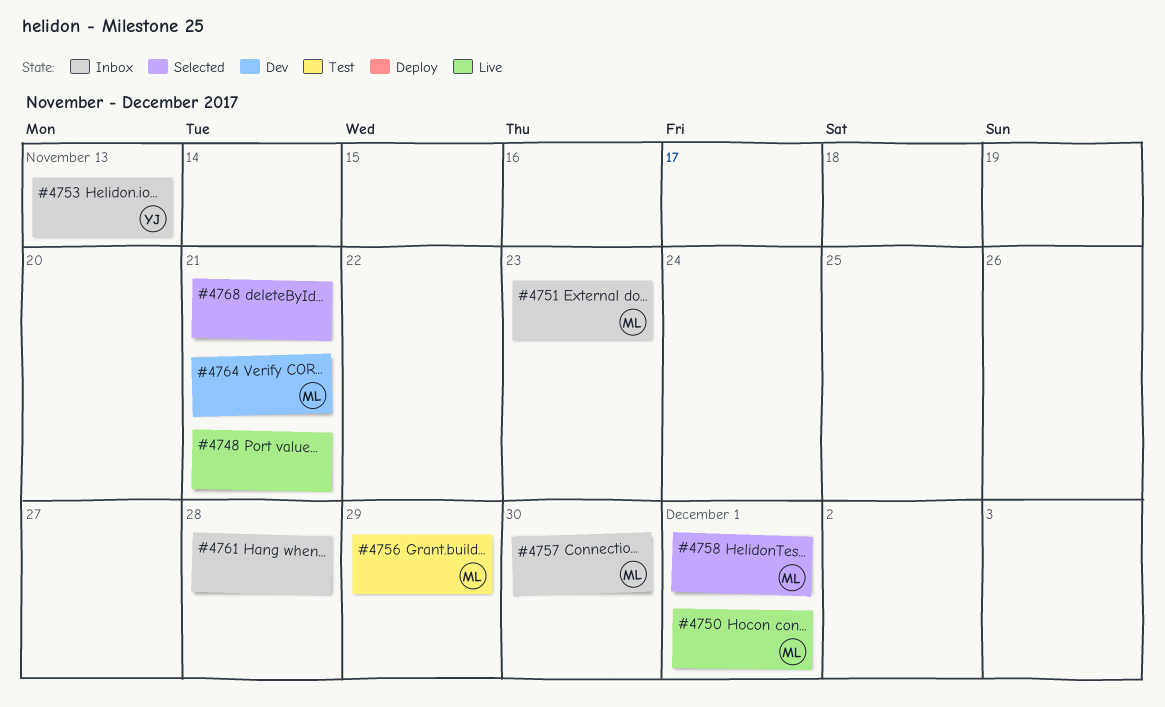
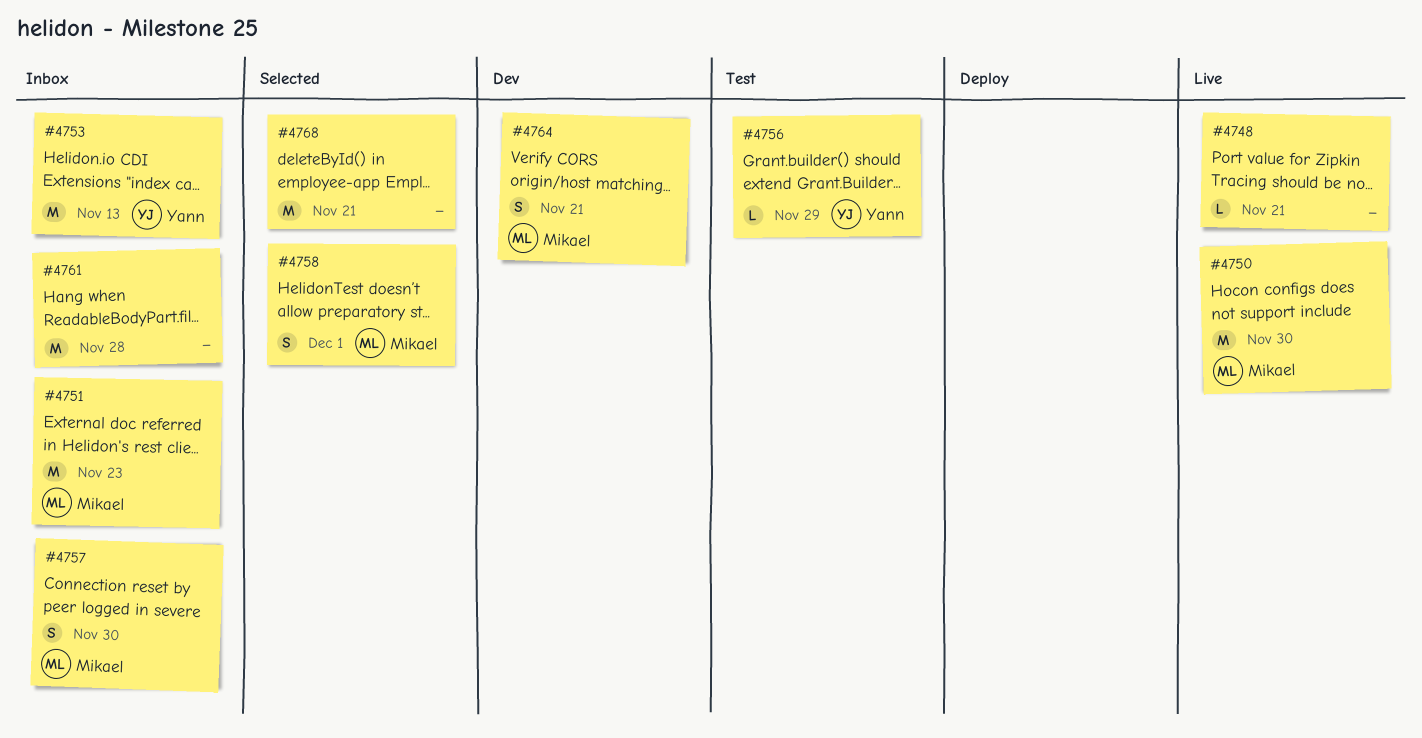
#4750, due: Dec 1 -> Nov 30
#4756, owner: Mikael -> Yann

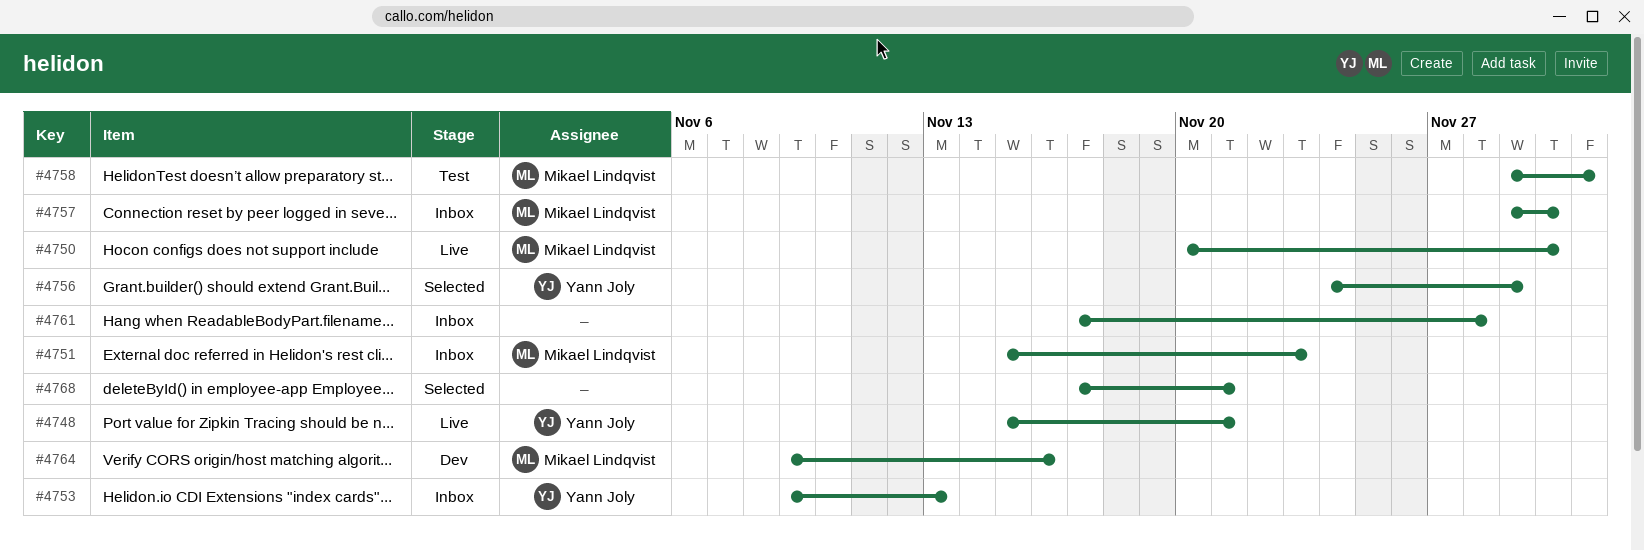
#4748, owner: none -> Yann Joly
#4756, status: Test -> Selected
#4758, status: Selected -> Test
#4764, due: Nov 21 -> Nov 16

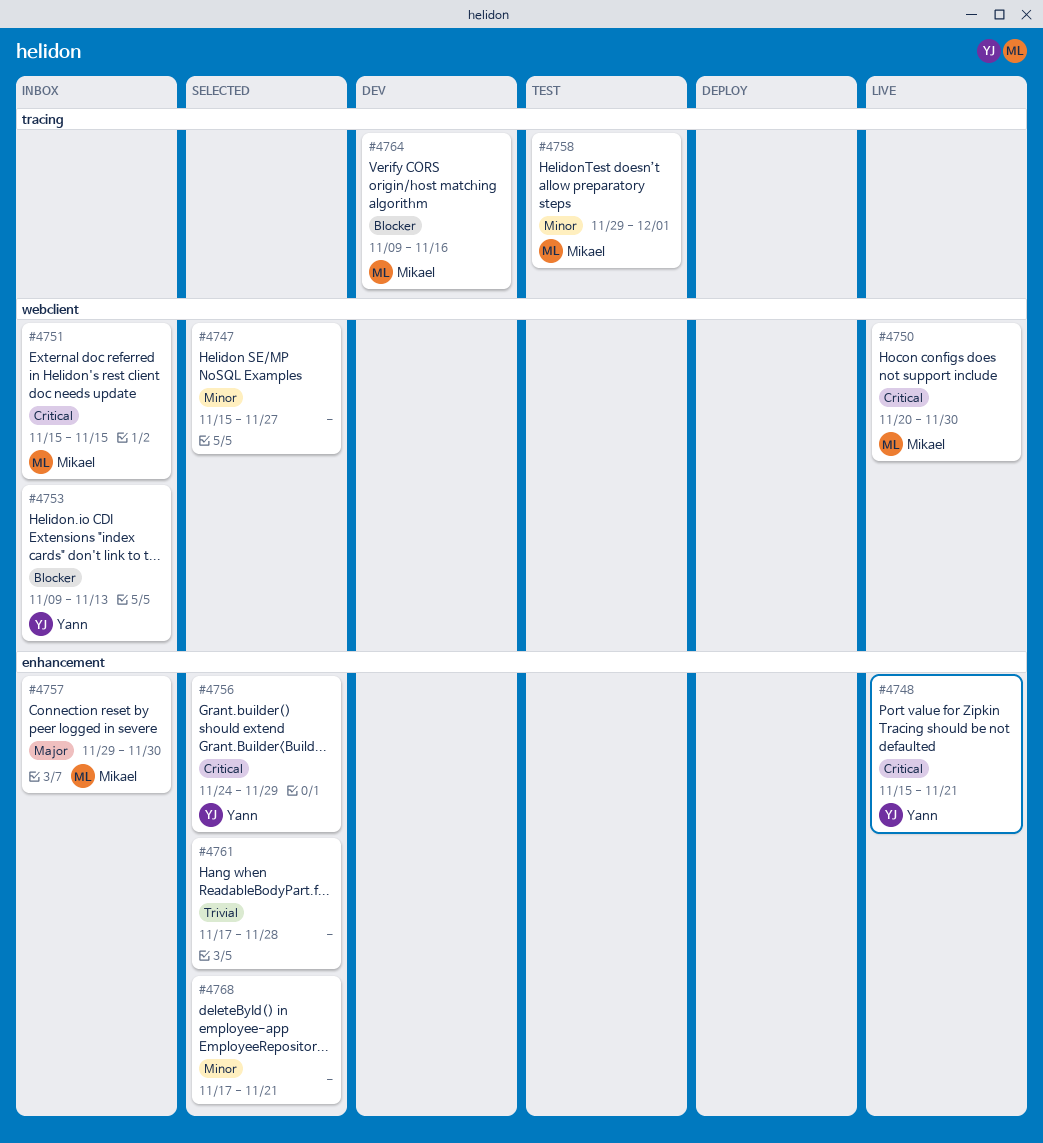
#4747: none -> present
#4751, due: Nov 23 -> Nov 15
#4761, status: Inbox -> Selected

